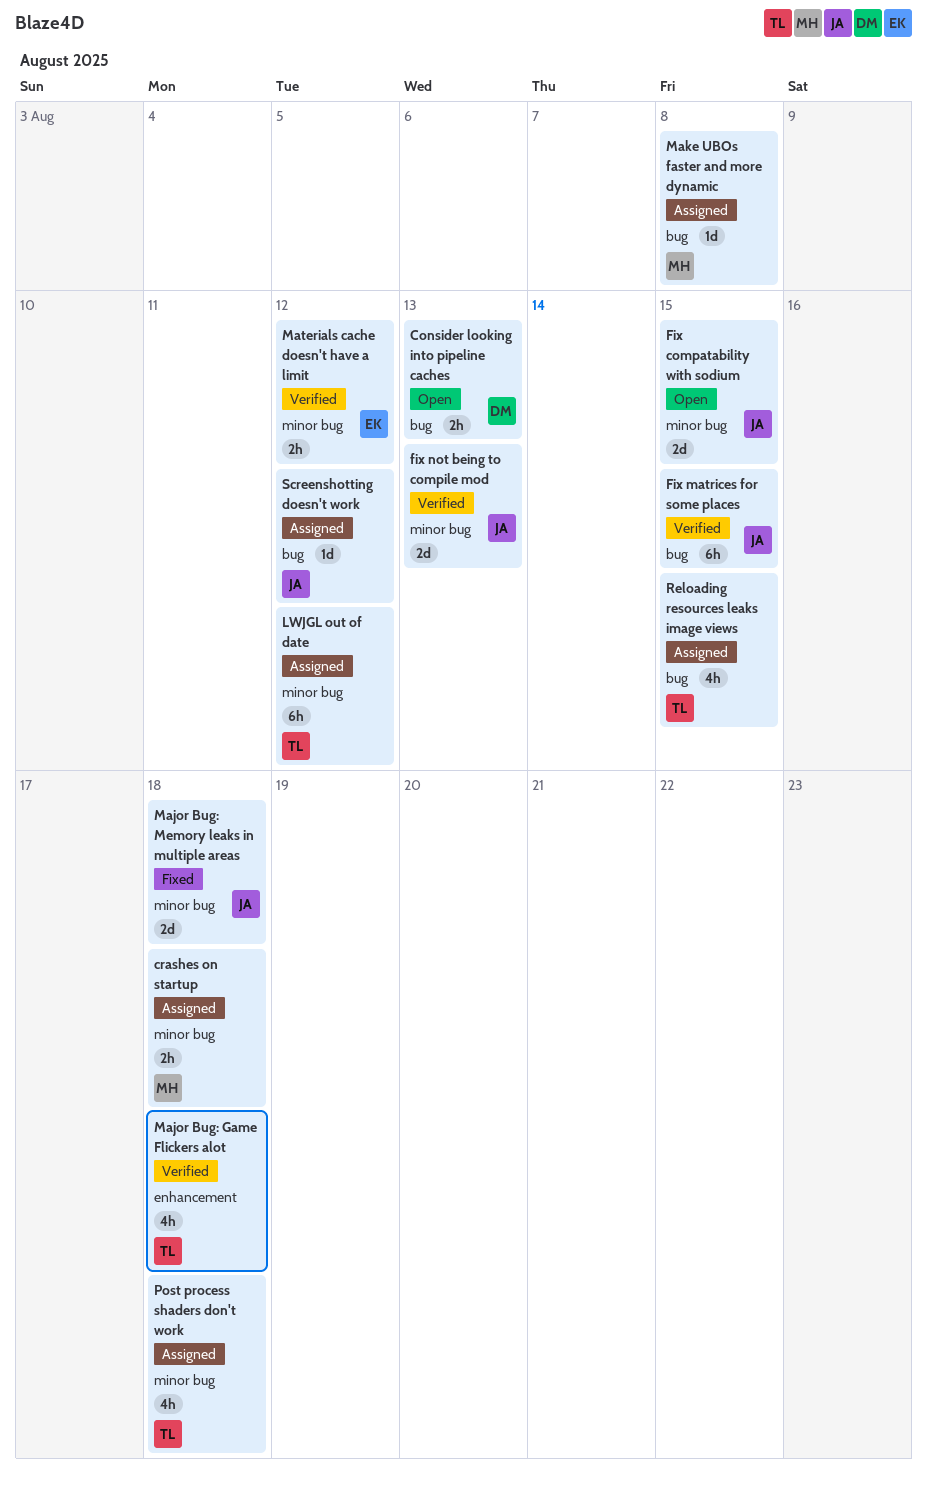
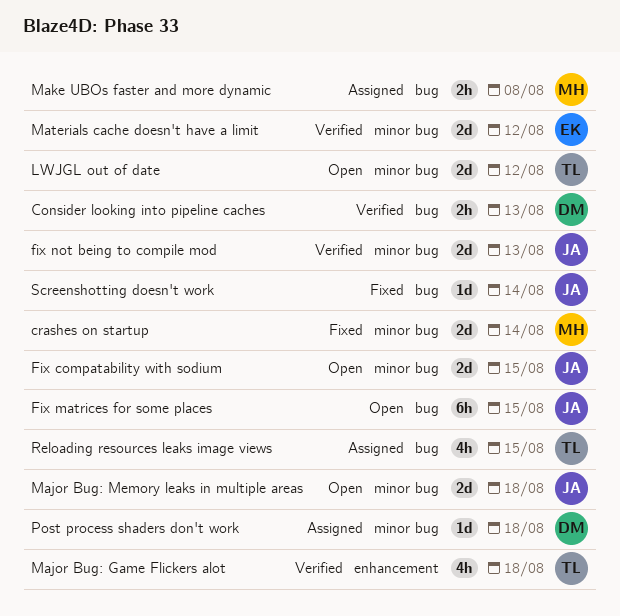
Consider looking into pipeline caches, status: Open -> Verified
crashes on startup, status: Assigned -> Fixed
crashes on startup, estimate: 2h -> 2d
crashes on startup, due: Aug 18 -> Aug 14
Fix matrices for some places, status: Verified -> Open
LWJGL out of date, status: Assigned -> Open
LWJGL out of date, estimate: 6h -> 2d
Major Bug: Memory leaks in multiple areas, status: Fixed -> Open
Make UBOs faster and more dynamic, estimate: 1d -> 2h
Materials cache doesn't have a limit, estimate: 2h -> 2d
Post process shaders don't work, owner: TL -> DM
Post process shaders don't work, estimate: 4h -> 1d
Screenshotting doesn't work, status: Assigned -> Fixed
Screenshotting doesn't work, due: Aug 12 -> Aug 14

